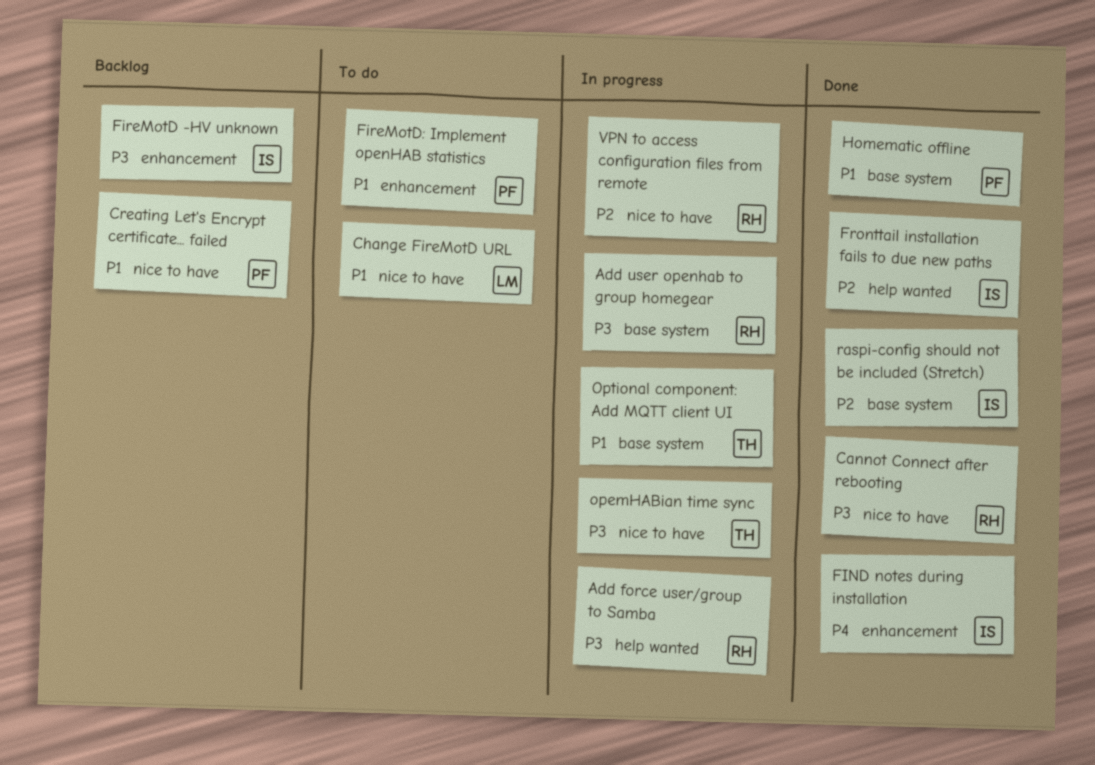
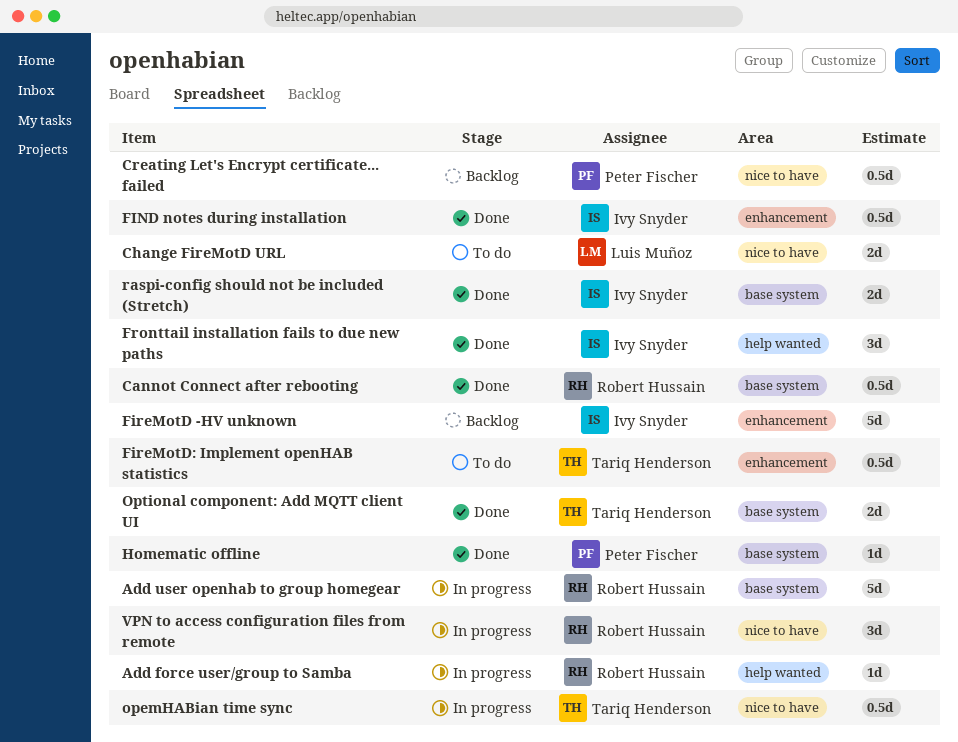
Cannot Connect after rebooting, label: nice to have -> base system
FireMotD: Implement openHAB statistics, owner: Peter Fischer -> Tariq Henderson
Optional component: Add MQTT client UI, status: In progress -> Done

